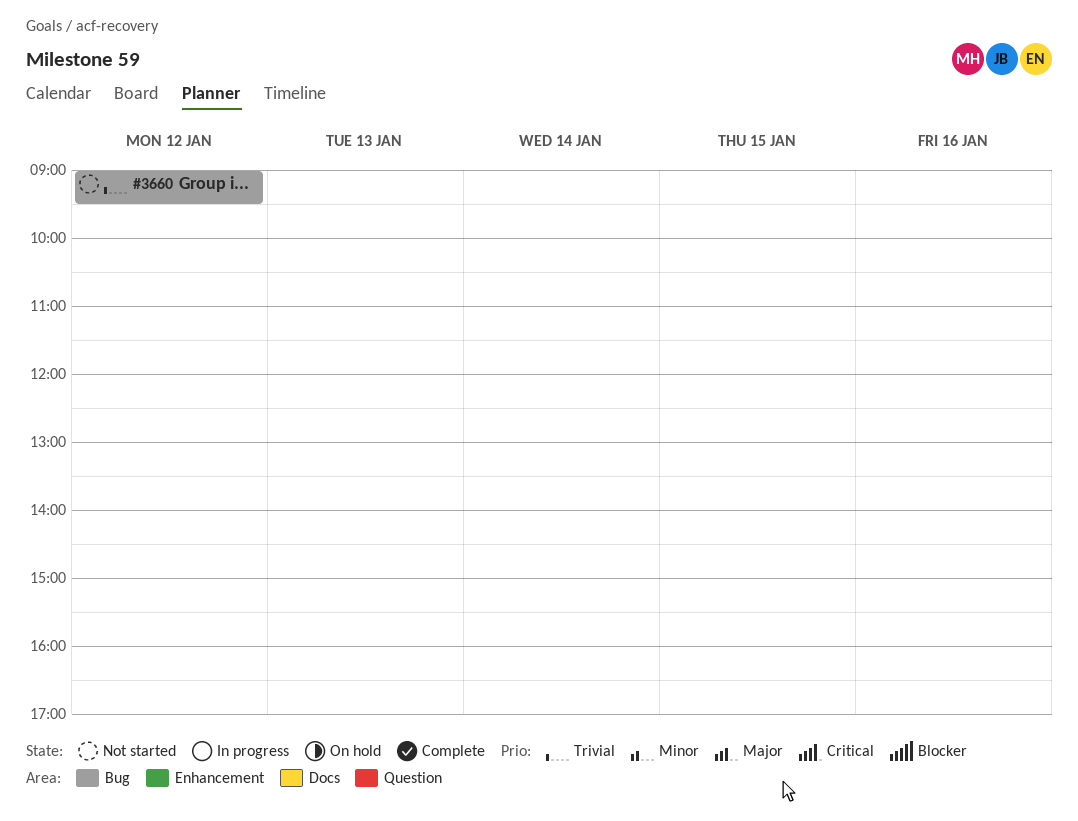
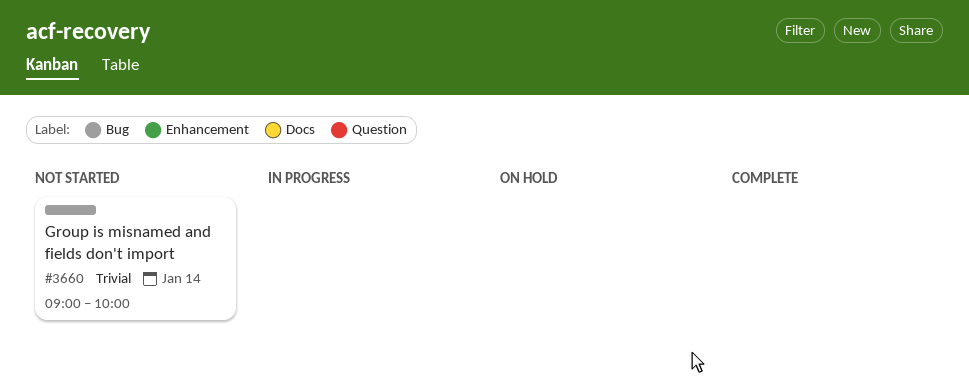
#3660, day: Jan 12 -> Jan 14
#3660, ends: 09:30 -> 10:00

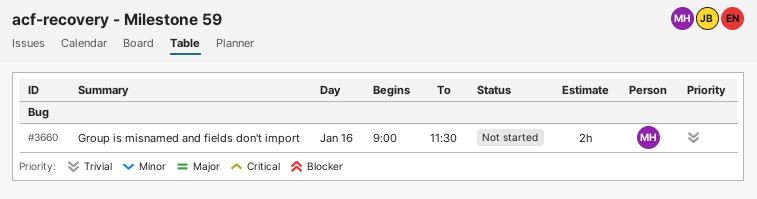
#3660, day: Jan 14 -> Jan 16
#3660, ends: 10:00 -> 11:30

